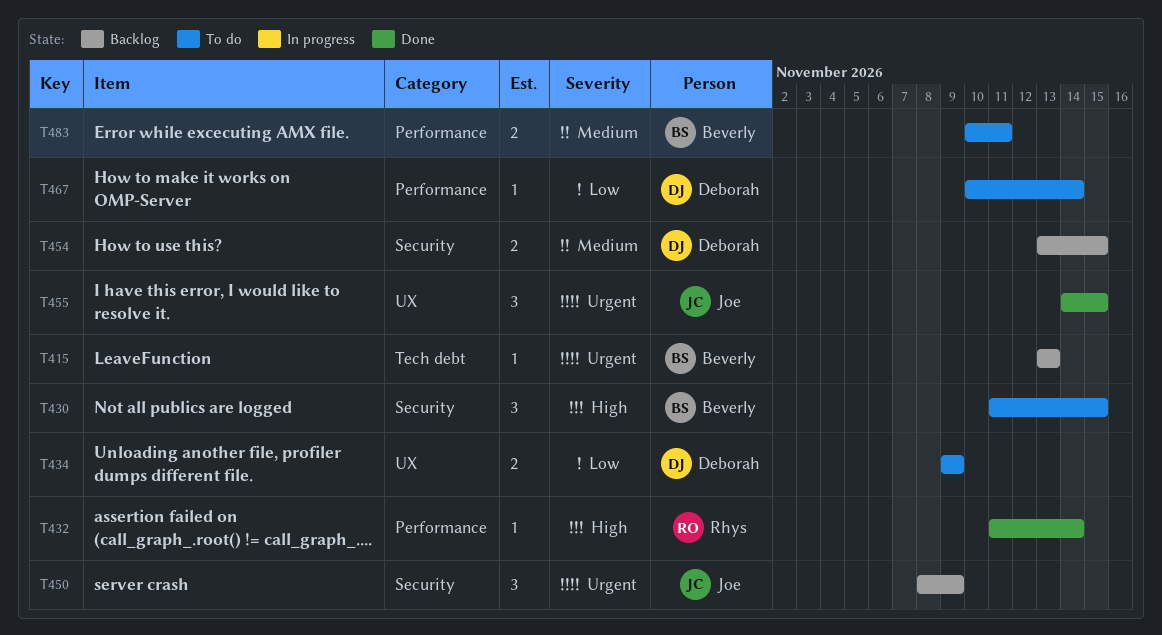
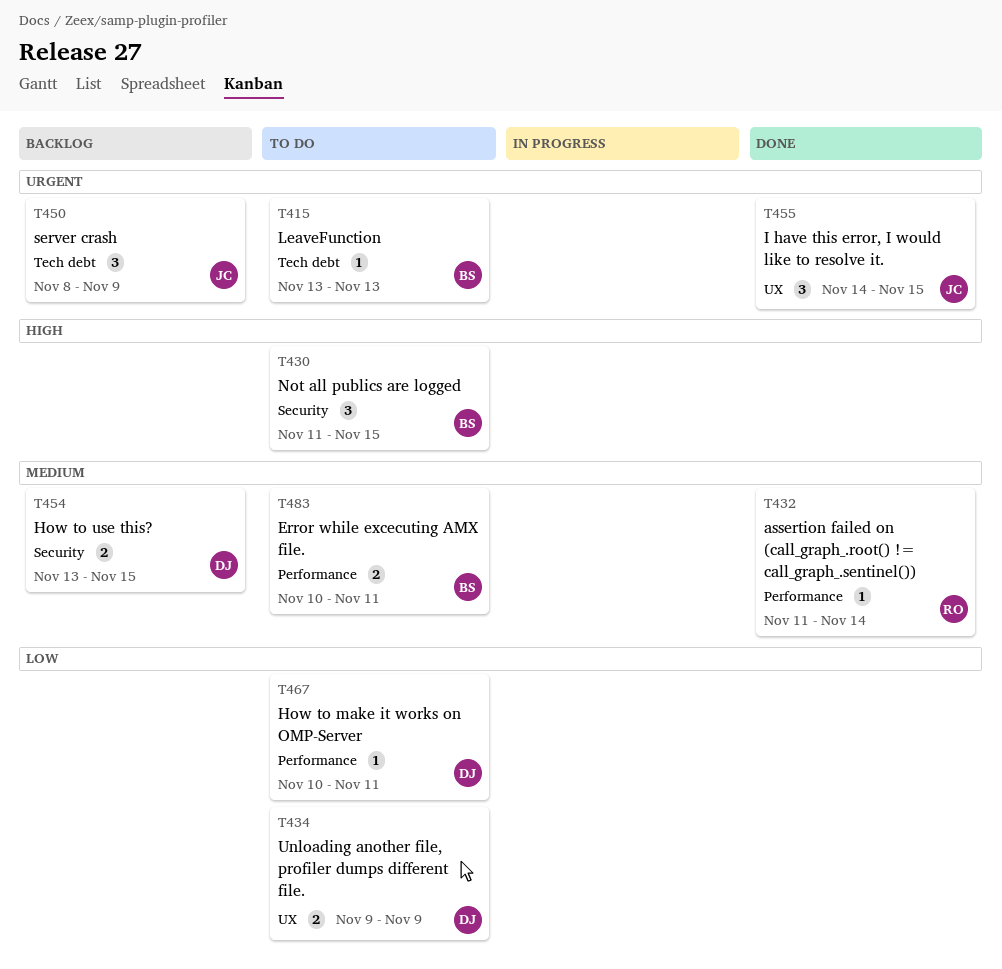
T415, status: Backlog -> To do
T432, priority: High -> Medium
T450, label: Security -> Tech debt
T467, due: Nov 14 -> Nov 11

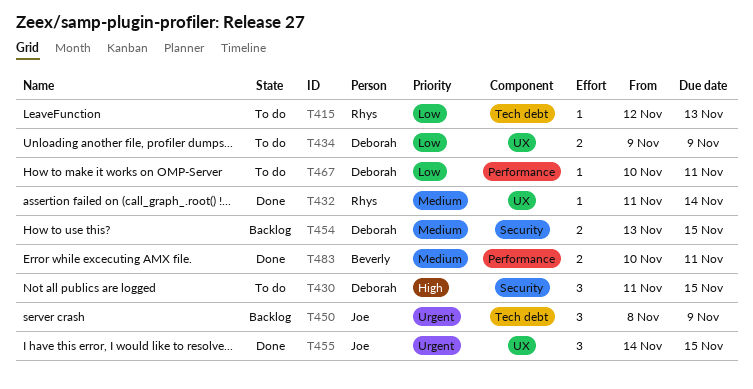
T415, owner: Beverly -> Rhys
T415, priority: Urgent -> Low
T415, start: Nov 13 -> Nov 12
T430, owner: Beverly -> Deborah
T432, label: Performance -> UX
T483, status: To do -> Done

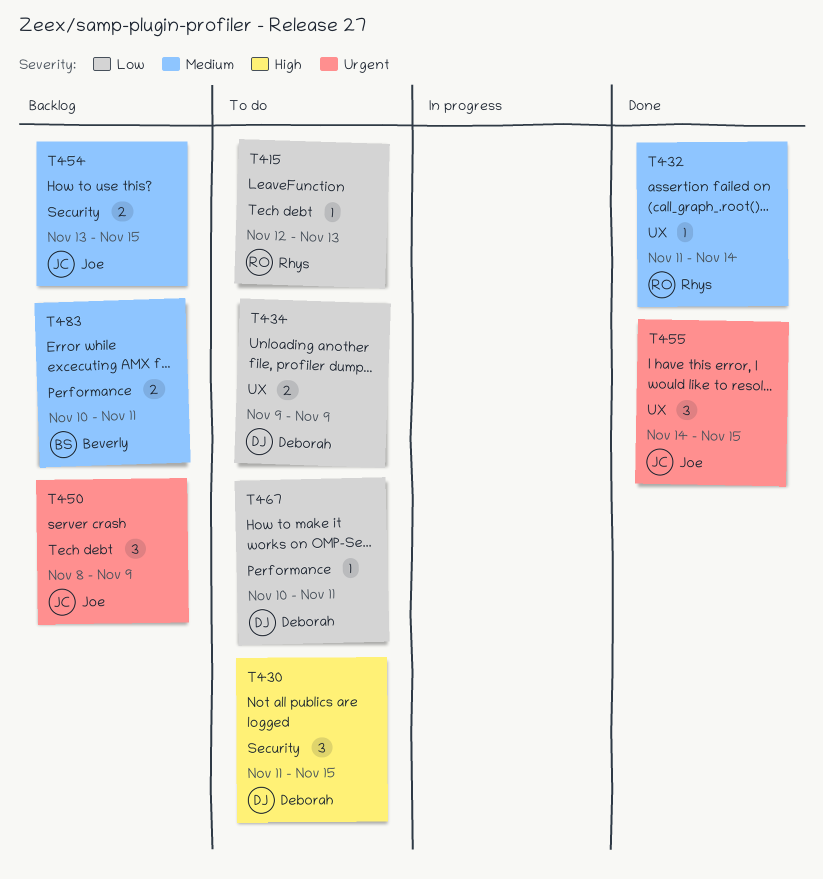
T454, owner: Deborah -> Joe
T483, status: Done -> Backlog

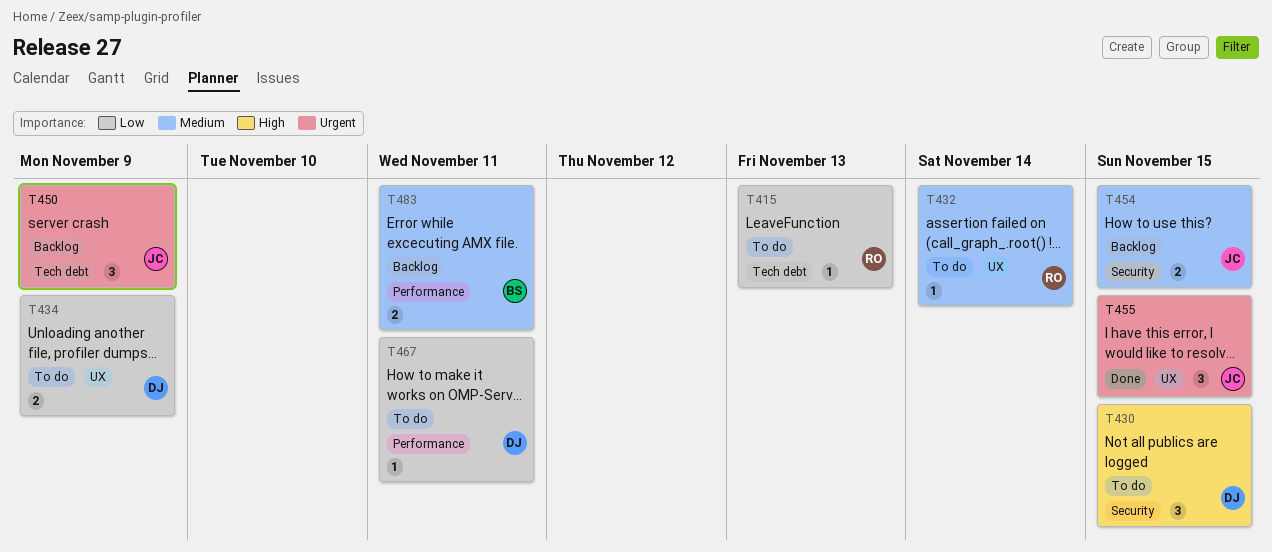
T432, status: Done -> To do

